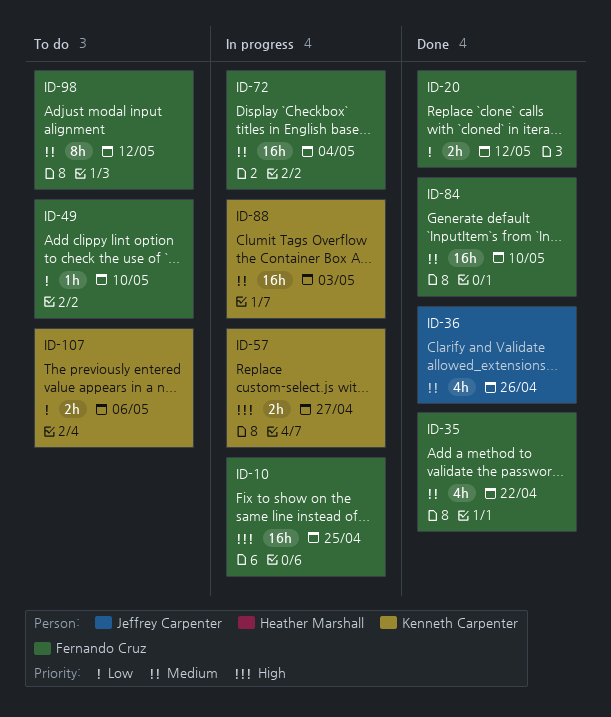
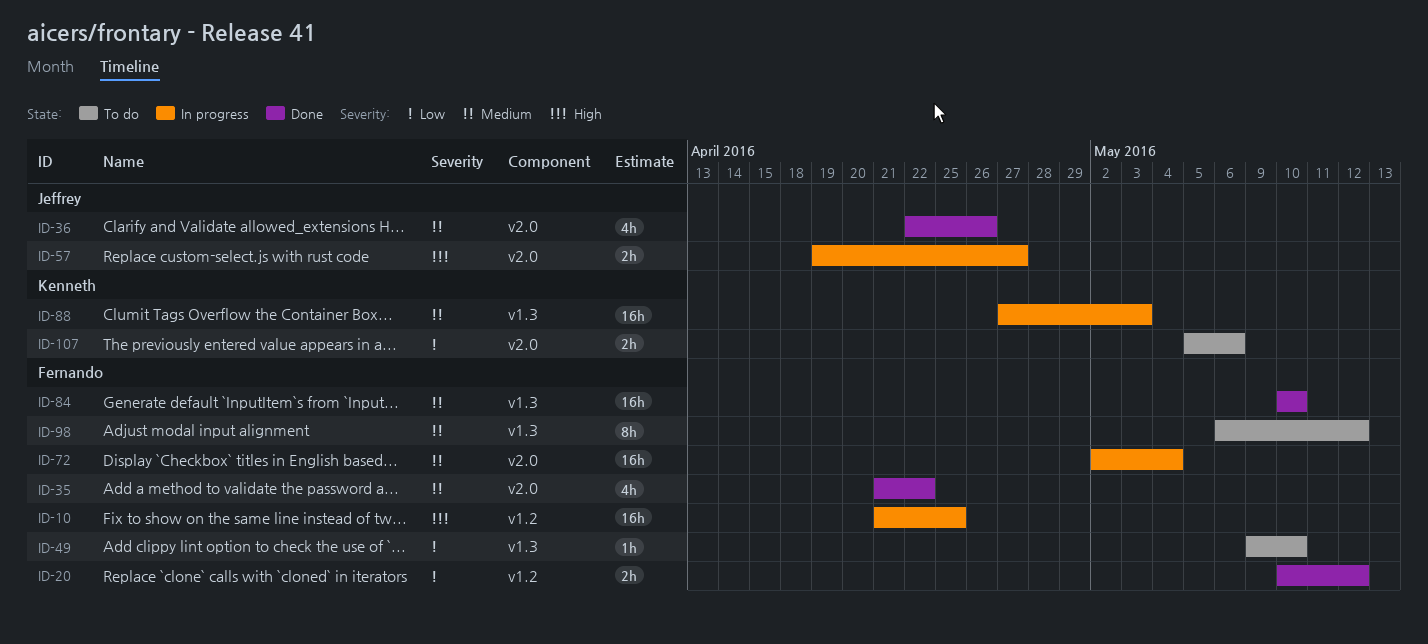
ID-57, owner: Kenneth Carpenter -> Jeffrey Carpenter

